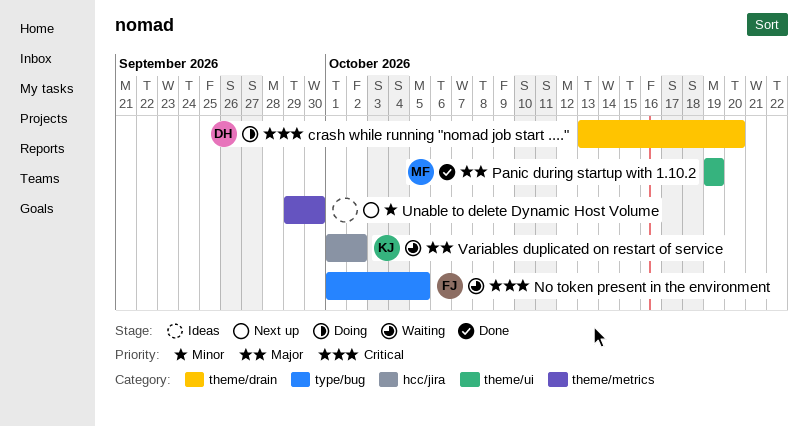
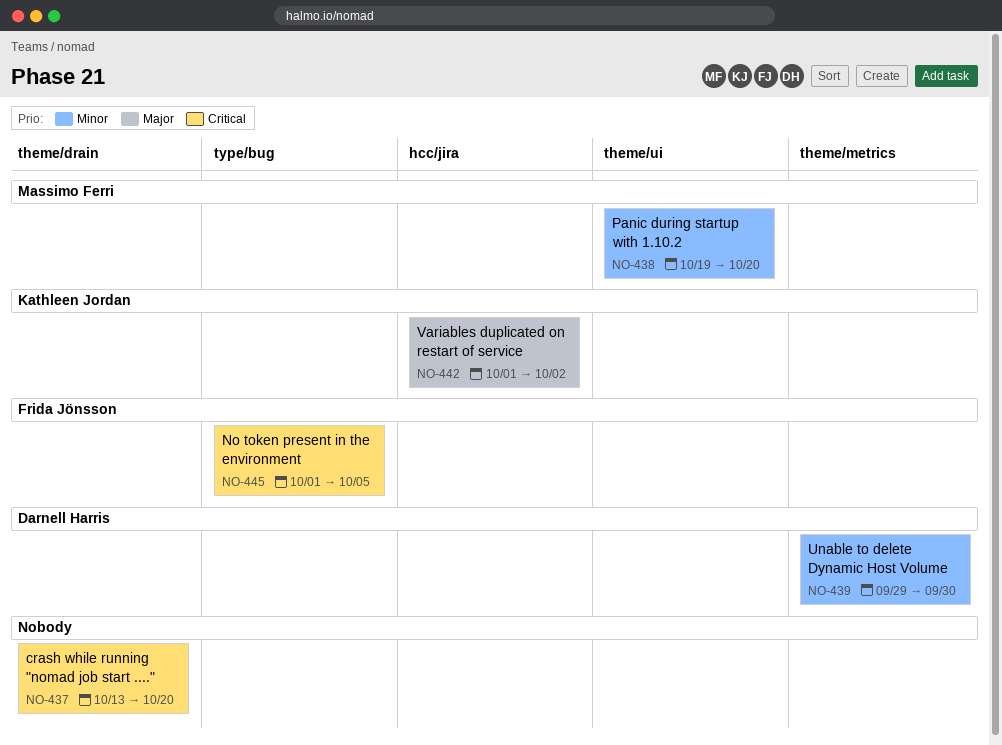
crash while running "nomad job start ....", owner: Darnell Harris -> none
Panic during startup with 1.10.2, priority: Major -> Minor
Panic during startup with 1.10.2, due: Oct 19 -> Oct 20
Unable to delete Dynamic Host Volume, owner: none -> Darnell Harris

